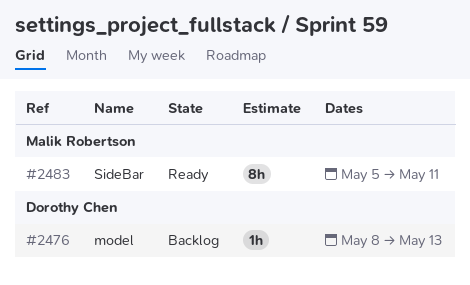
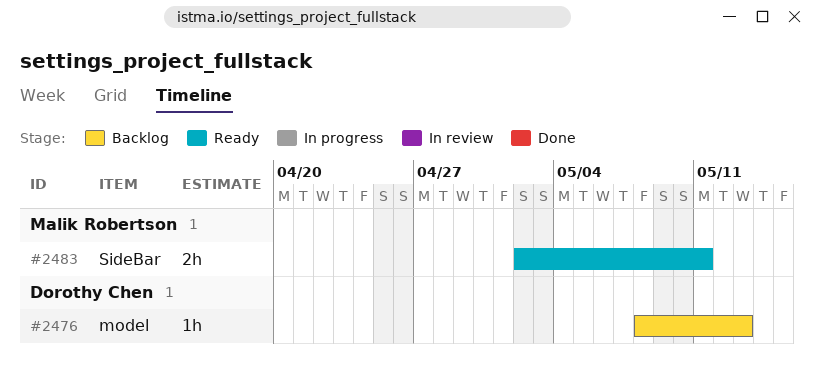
#2483, estimate: 8h -> 2h
#2483, start: May 5 -> May 2

